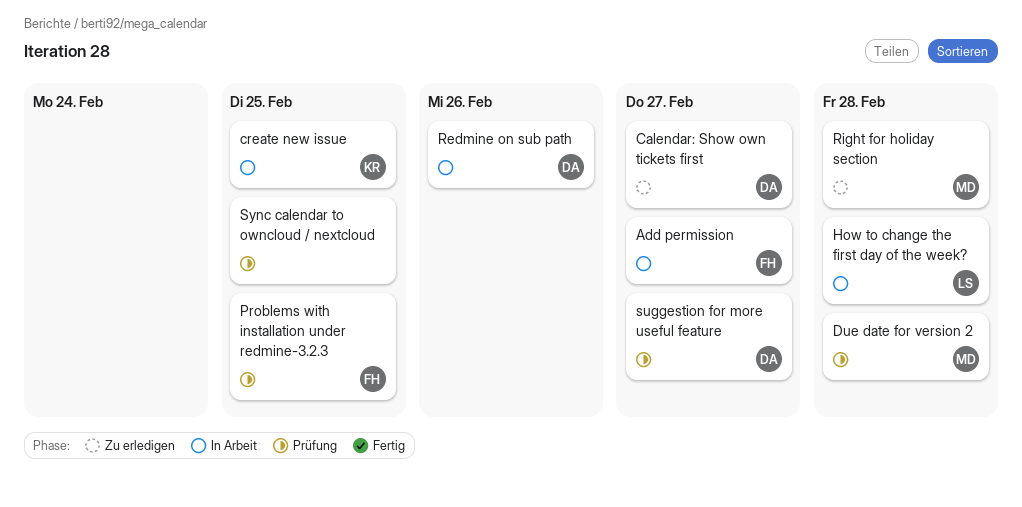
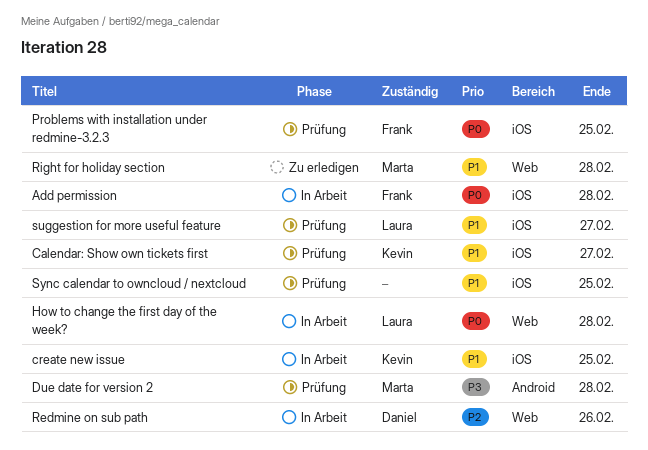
Add permission, due: Feb 27 -> Feb 28
Calendar: Show own tickets first, status: Zu erledigen -> Prüfung
Calendar: Show own tickets first, owner: Daniel -> Kevin
suggestion for more useful feature, owner: Daniel -> Laura

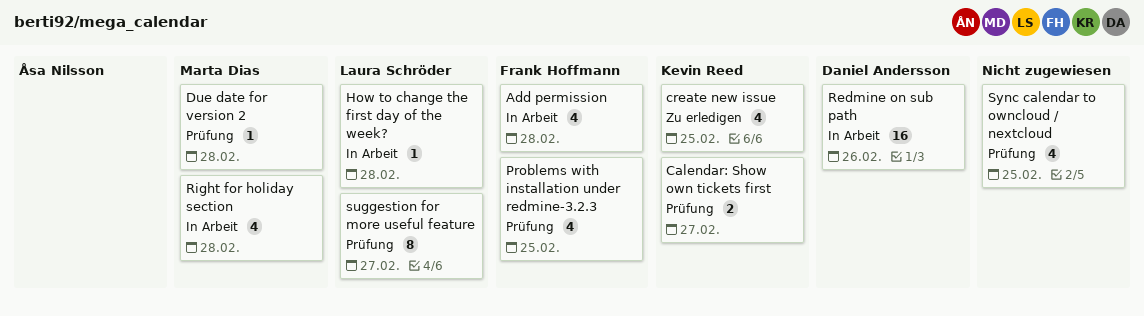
create new issue, status: In Arbeit -> Zu erledigen
Right for holiday section, status: Zu erledigen -> In Arbeit

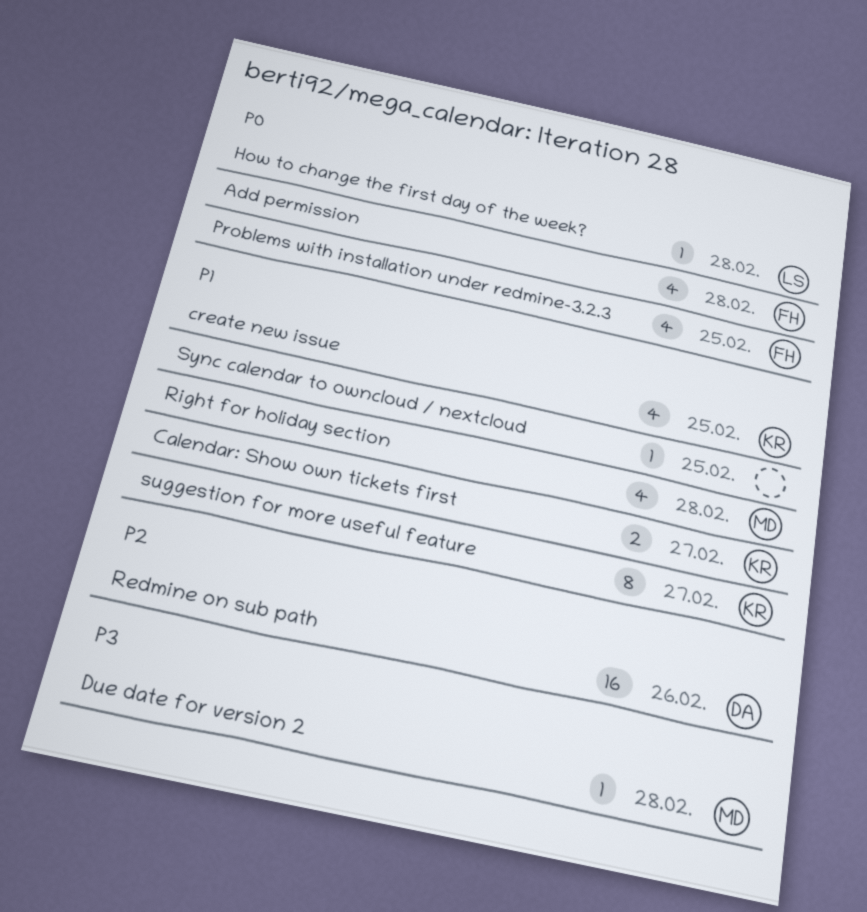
suggestion for more useful feature, owner: Laura Schröder -> Kevin Reed
Sync calendar to owncloud / nextcloud, estimate: 4 -> 1

